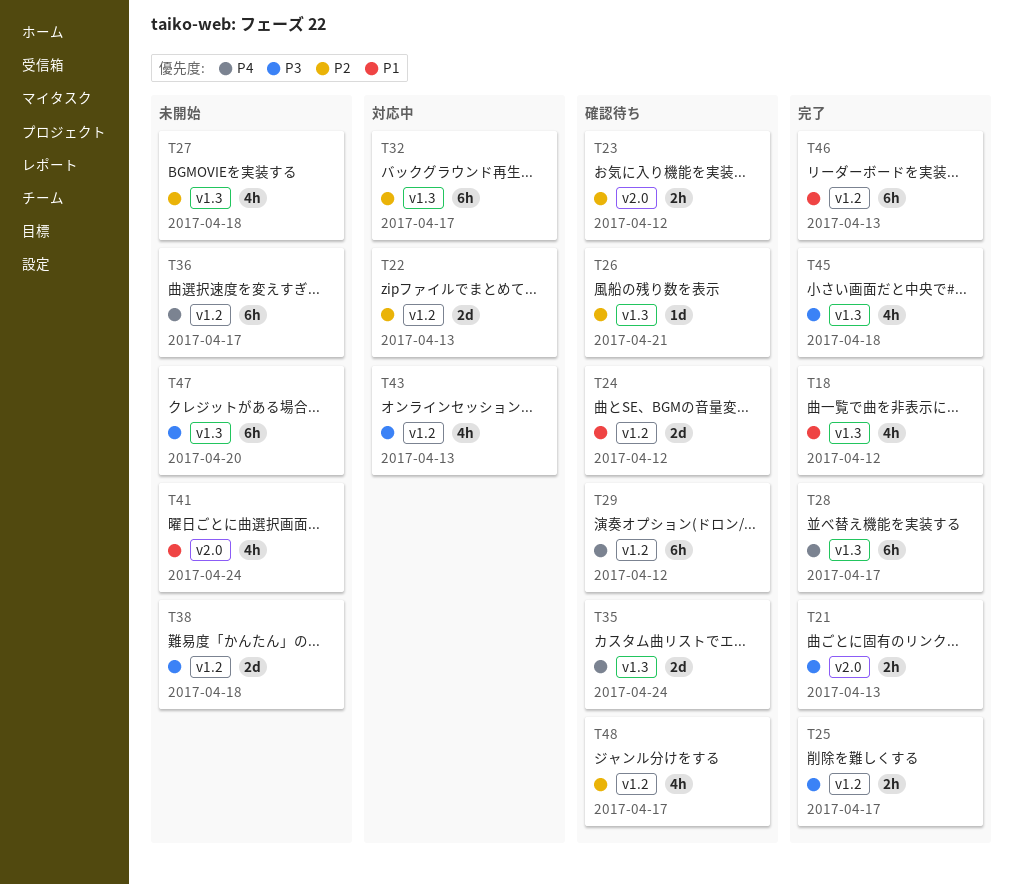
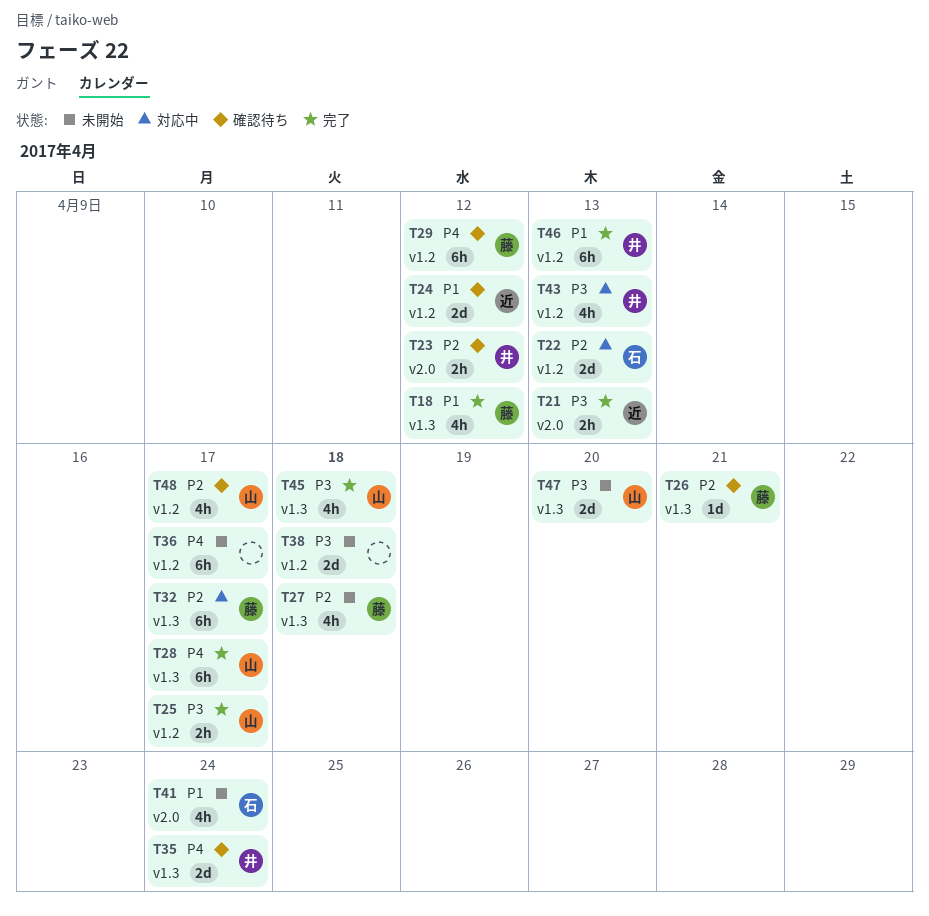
T47, estimate: 6h -> 2d

